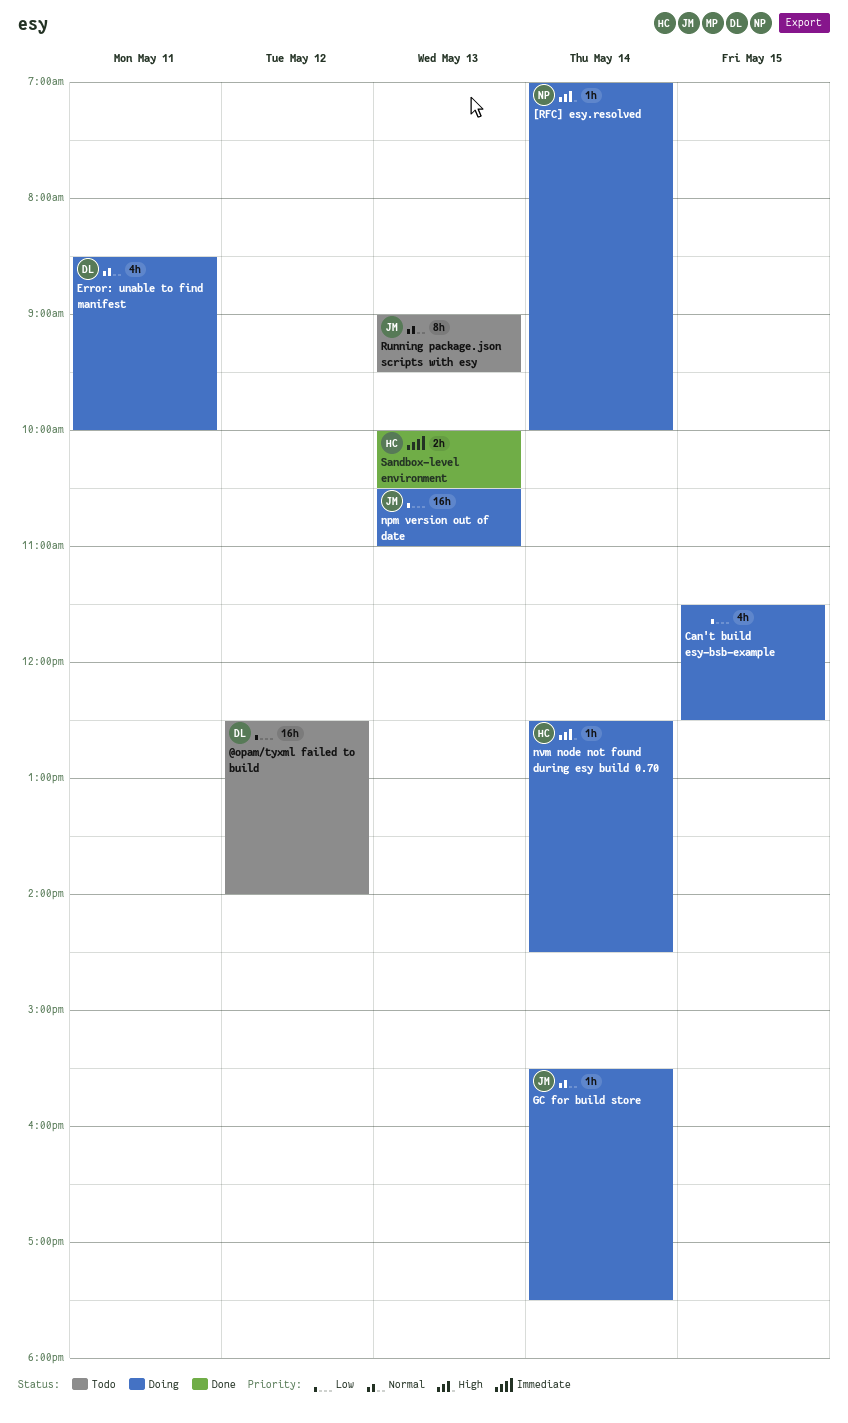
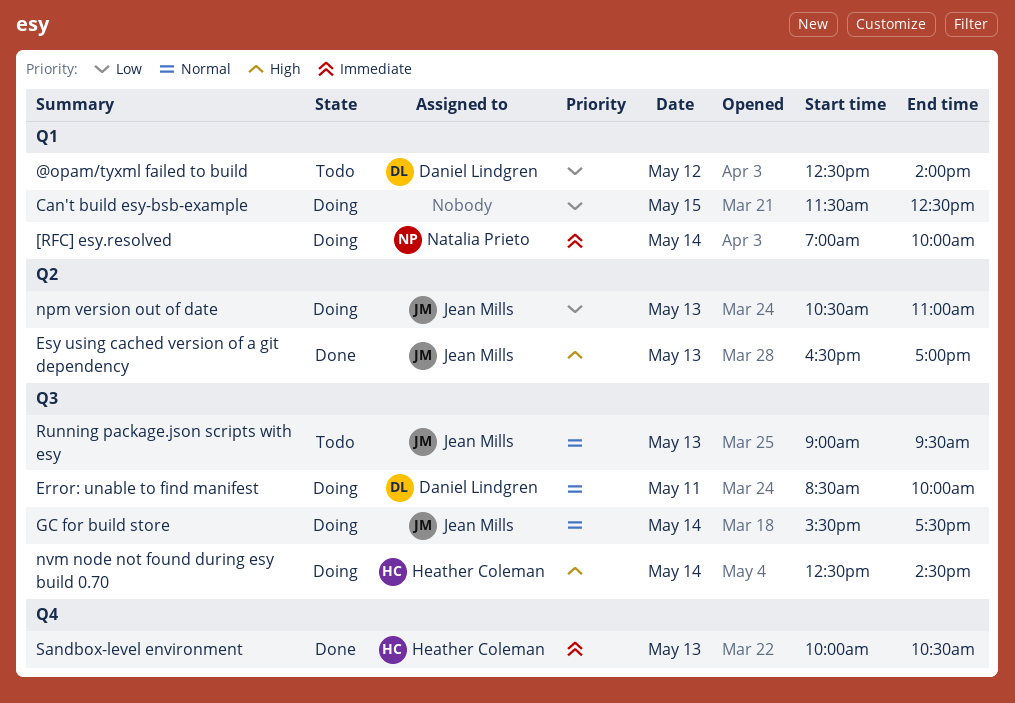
[RFC] esy.resolved, priority: High -> Immediate
Esy using cached version of a git dependency: none -> present

